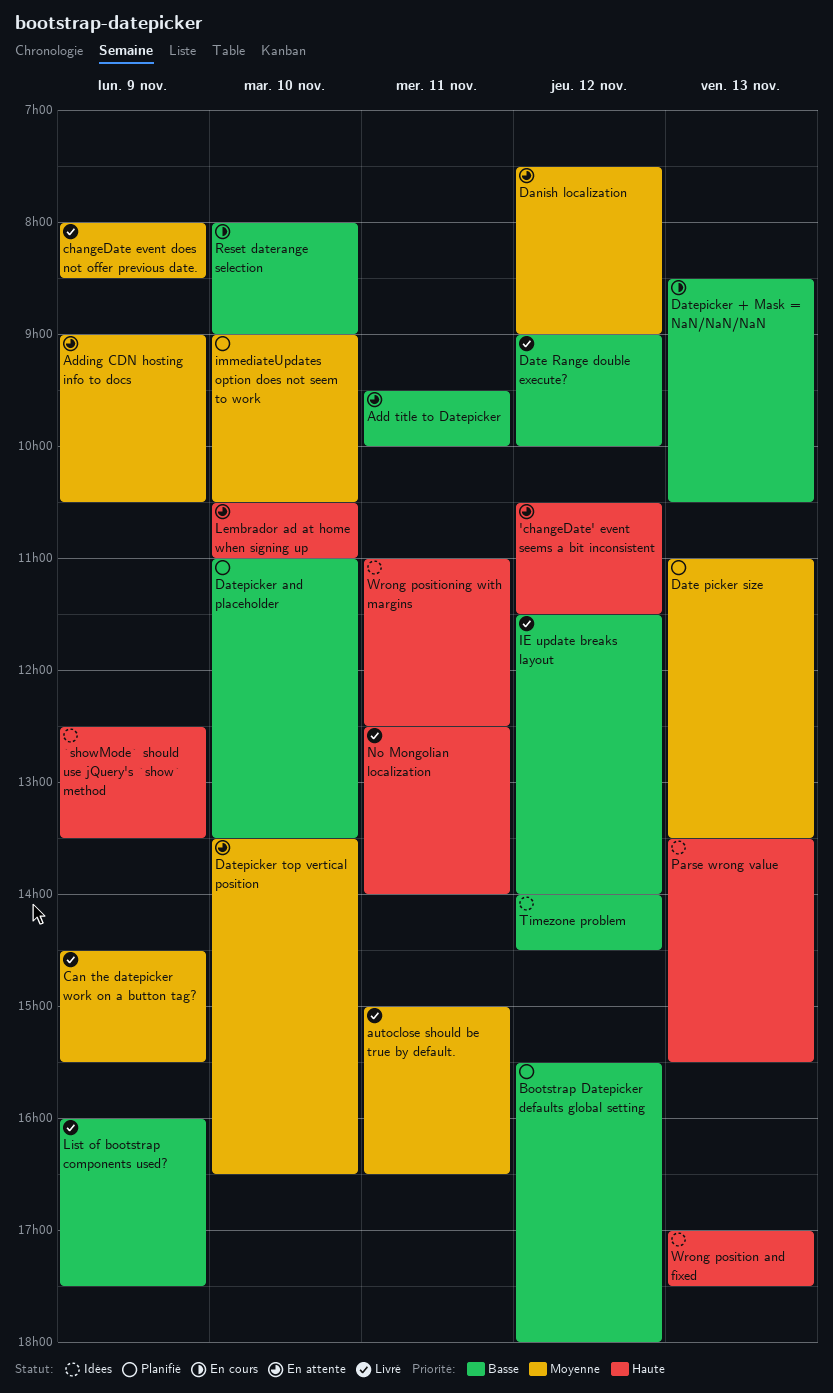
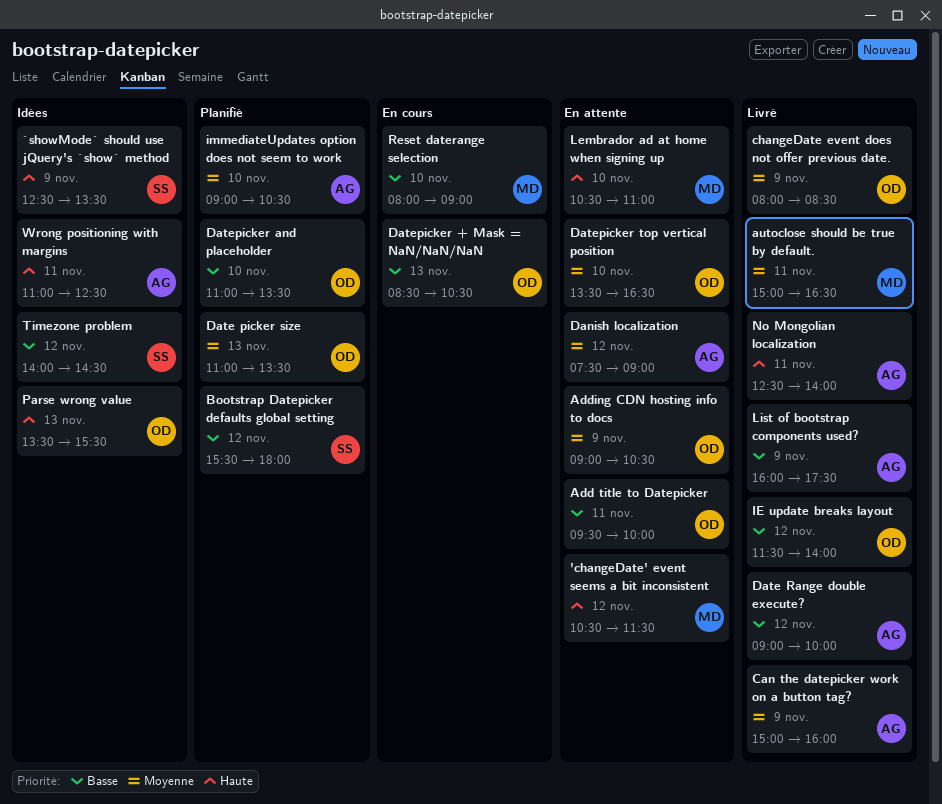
Can the datepicker work on a button tag?, begins: 14:30 -> 15:00
Can the datepicker work on a button tag?, ends: 15:30 -> 16:00
Wrong position and fixed: present -> none

